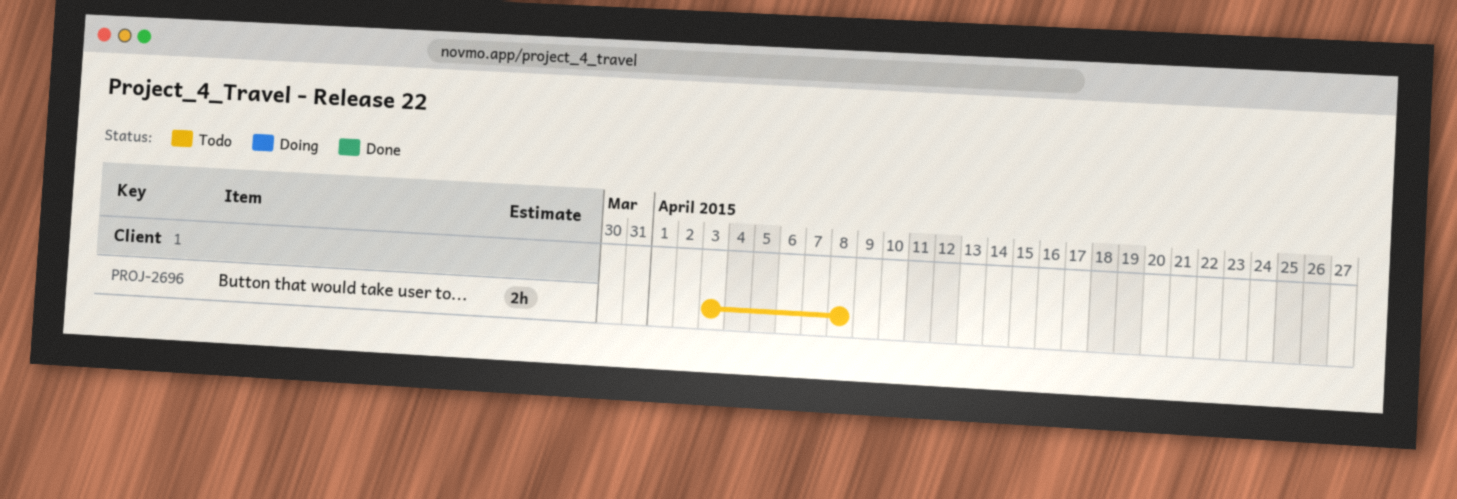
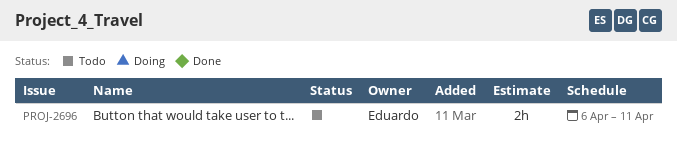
PROJ-2696, start: Apr 3 -> Apr 6
PROJ-2696, due: Apr 8 -> Apr 11

